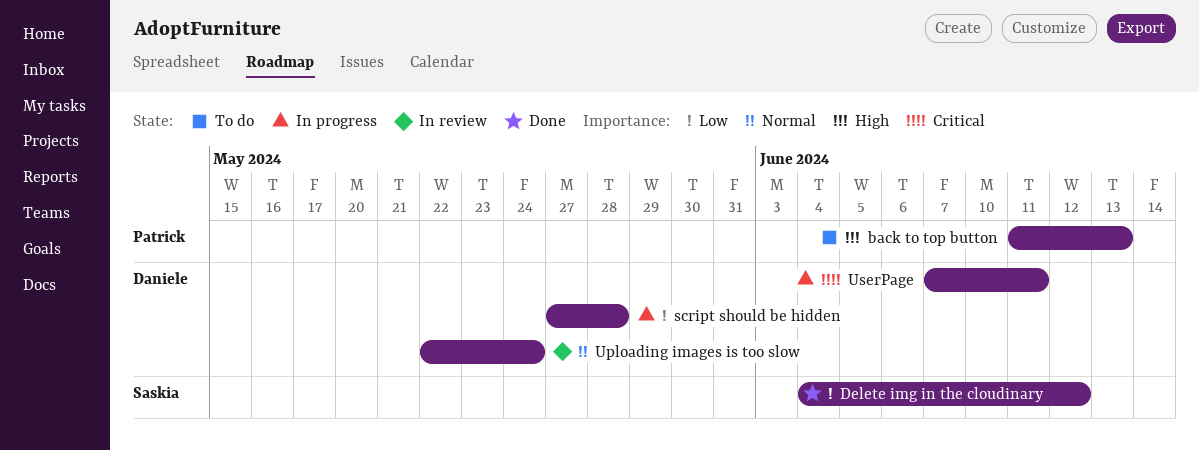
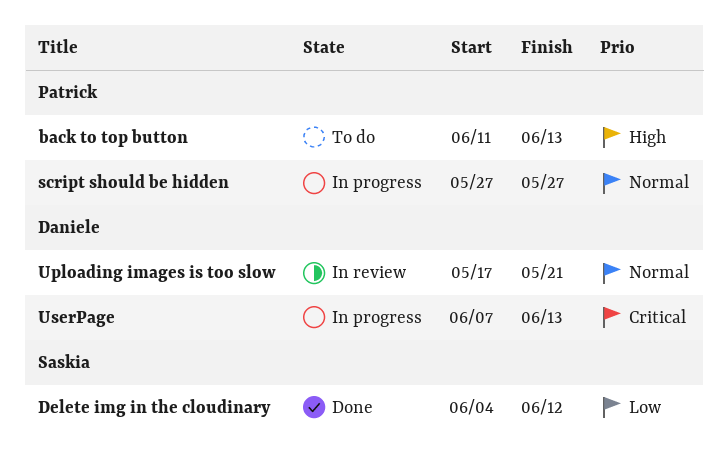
script should be hidden, owner: Daniele -> Patrick
script should be hidden, priority: Low -> Normal
script should be hidden, due: May 28 -> May 27
Uploading images is too slow, start: May 22 -> May 17
Uploading images is too slow, due: May 24 -> May 21
UserPage, due: Jun 11 -> Jun 13

